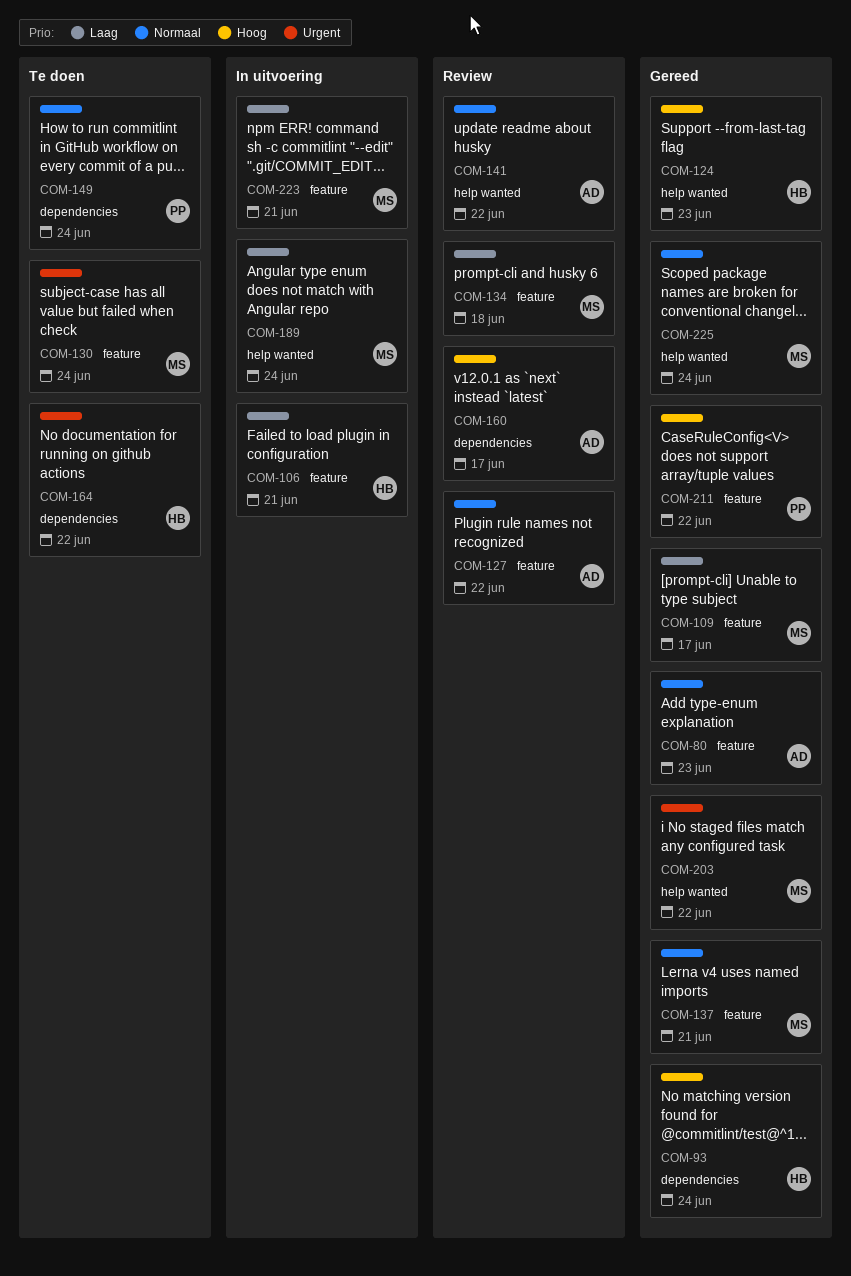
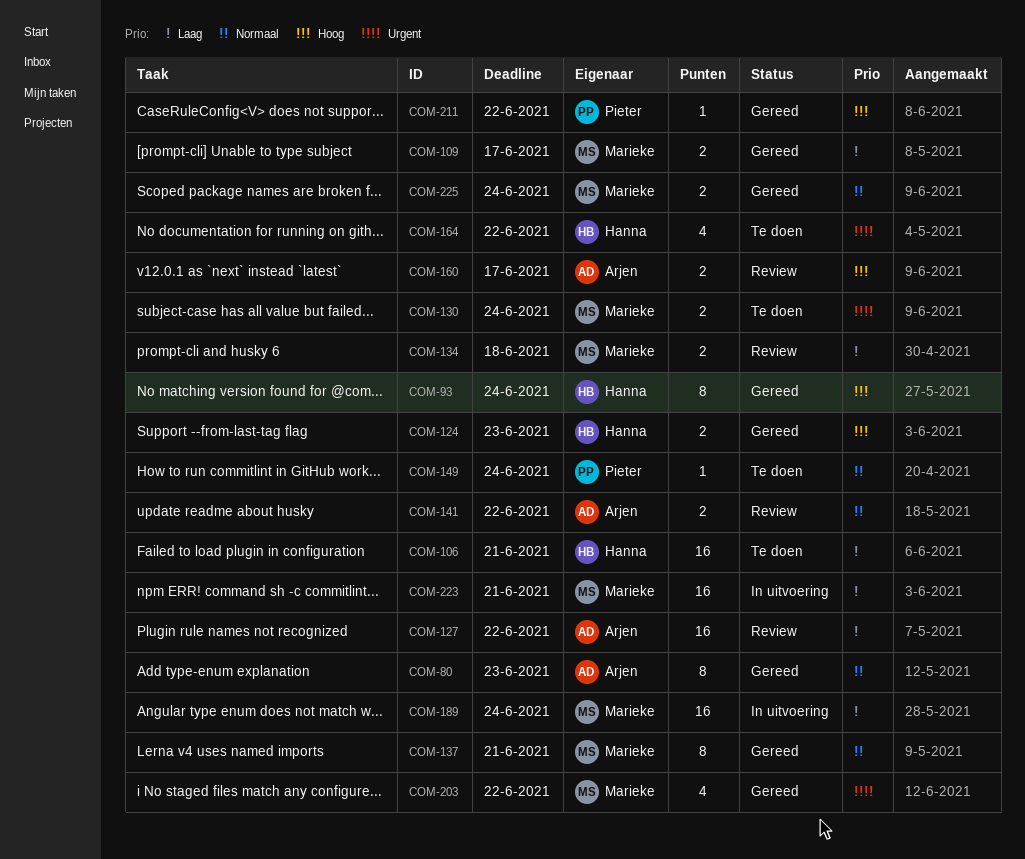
COM-106, status: In uitvoering -> Te doen
COM-127, priority: Normaal -> Laag

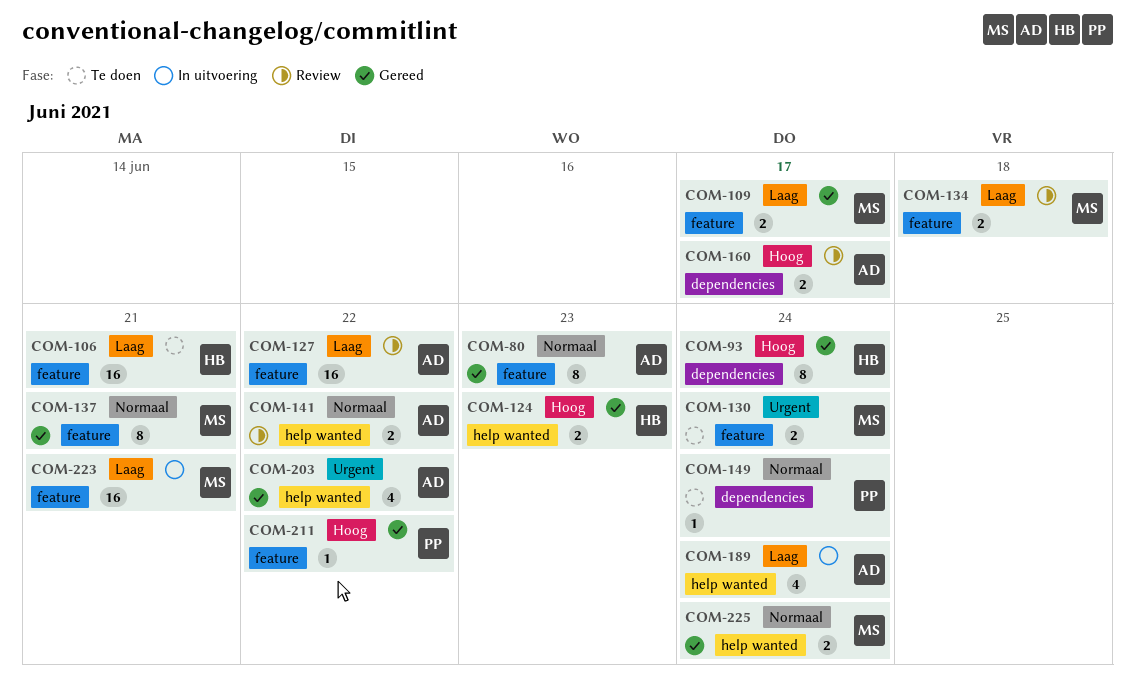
COM-164: present -> none
COM-189, owner: Marieke -> Arjen
COM-189, estimate: 16 -> 4
COM-203, owner: Marieke -> Arjen

